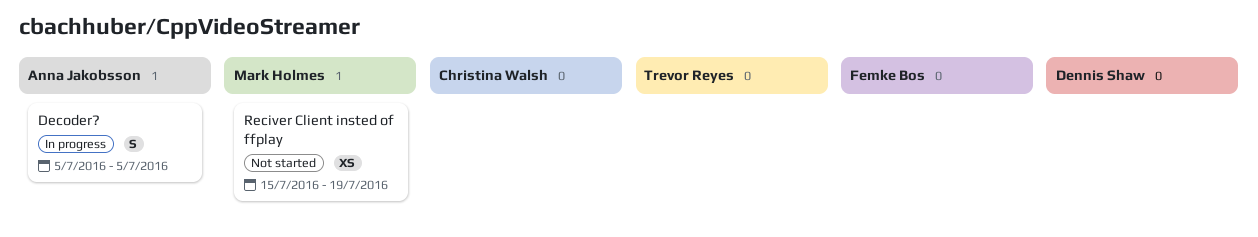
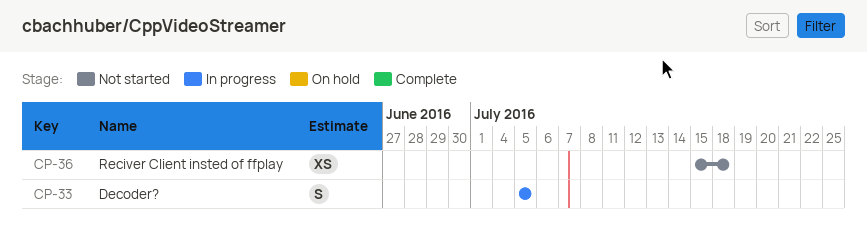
Reciver Client insted of ffplay, due: Jul 19 -> Jul 18

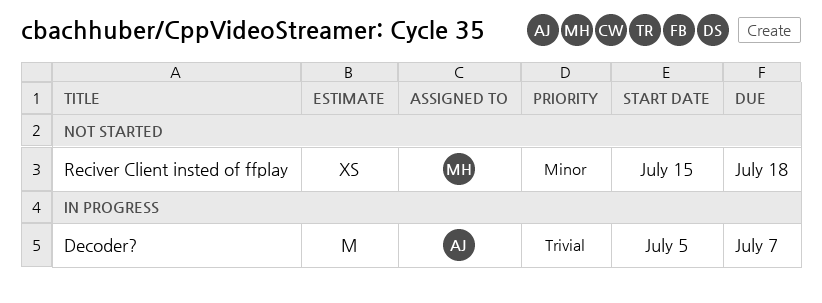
Decoder?, estimate: S -> M
Decoder?, due: Jul 5 -> Jul 7

